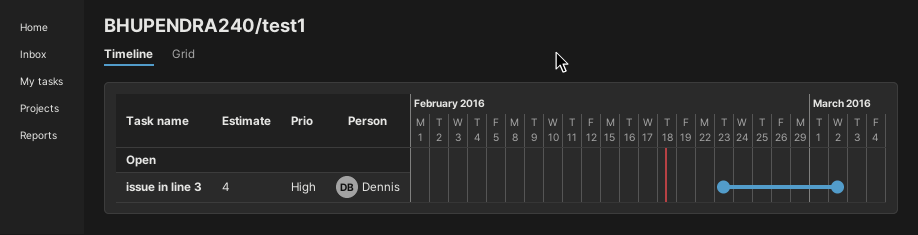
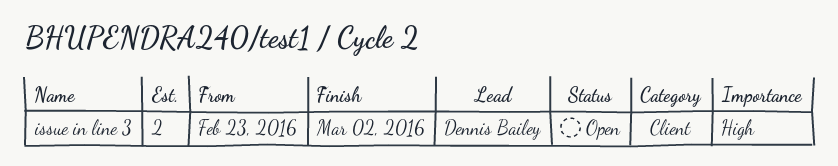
issue in line 3, estimate: 4 -> 2

